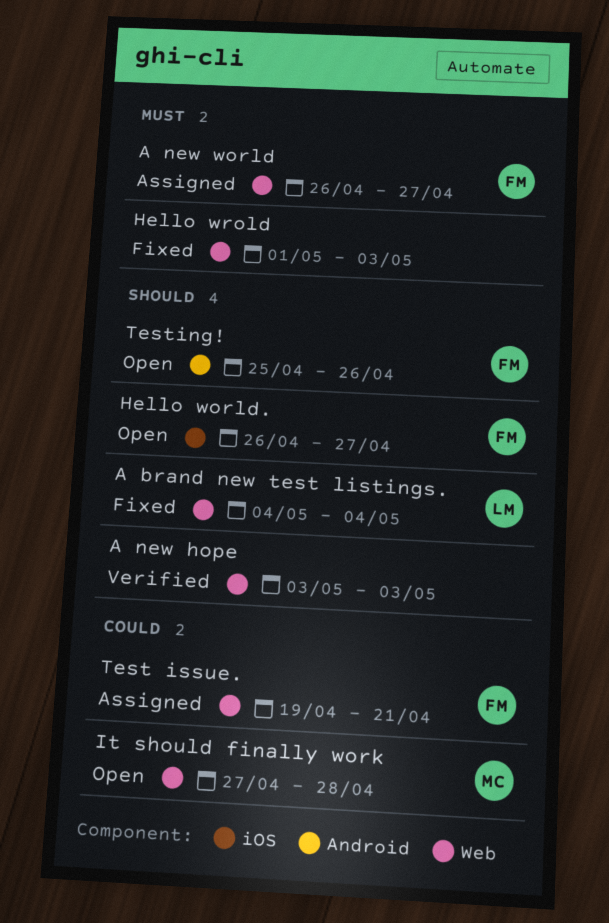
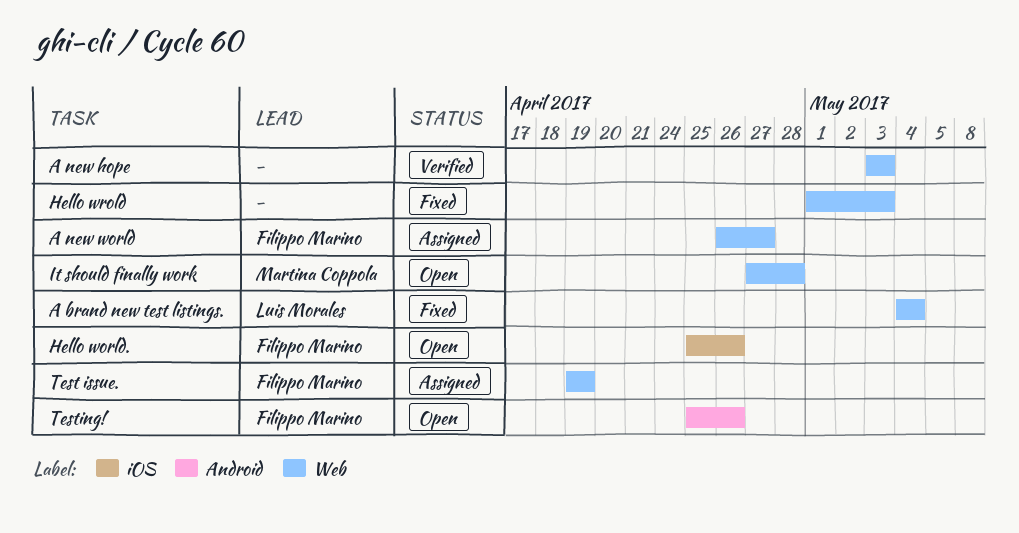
Hello world., start: Apr 26 -> Apr 25
Hello world., due: Apr 27 -> Apr 26
Test issue., due: Apr 21 -> Apr 19

